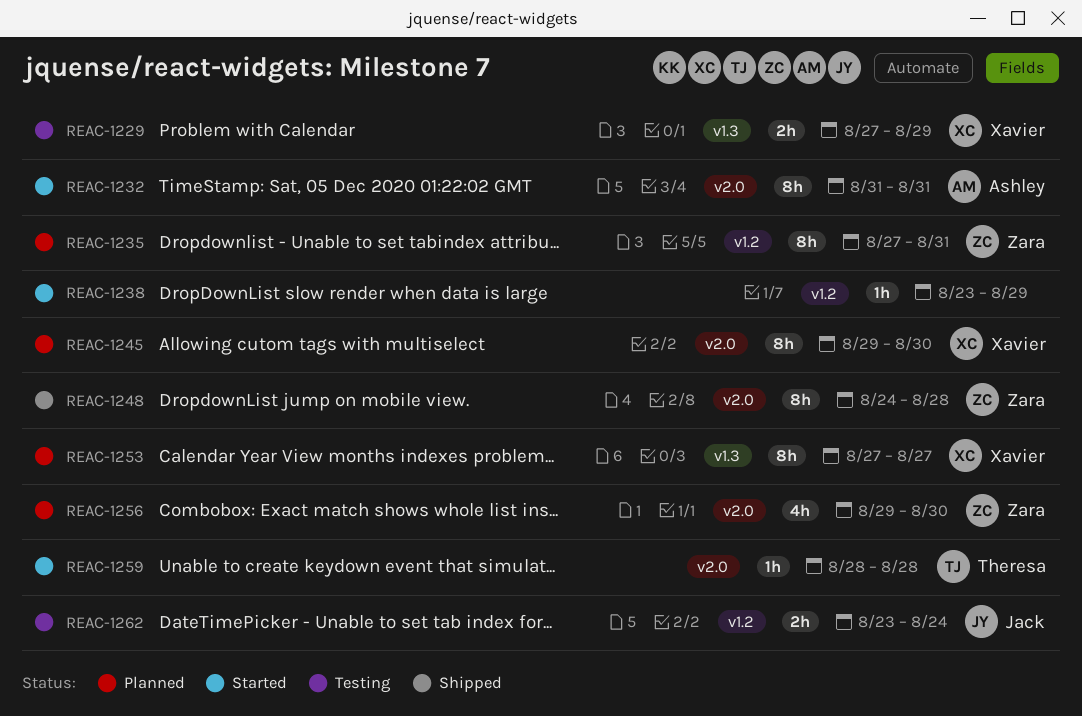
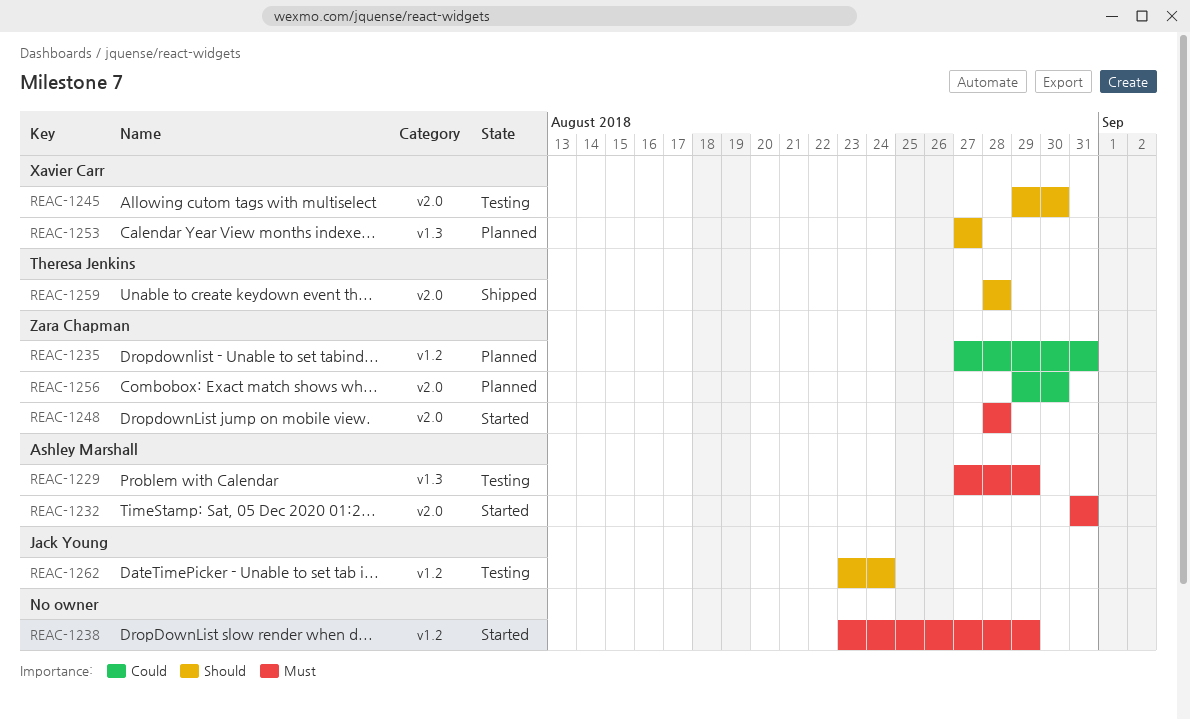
REAC-1229, owner: Xavier Carr -> Ashley Marshall
REAC-1245, status: Planned -> Testing
REAC-1248, status: Shipped -> Started
REAC-1248, start: Aug 24 -> Aug 28
REAC-1259, status: Started -> Shipped

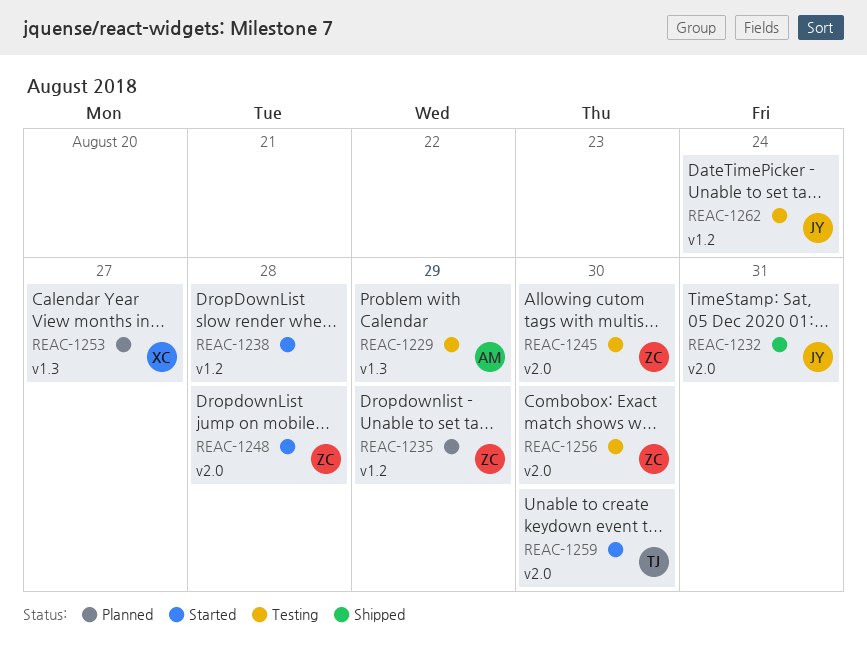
REAC-1232, status: Started -> Shipped
REAC-1232, owner: Ashley Marshall -> Jack Young
REAC-1235, due: Aug 31 -> Aug 29
REAC-1238, due: Aug 29 -> Aug 28
REAC-1245, owner: Xavier Carr -> Zara Chapman
REAC-1256, status: Planned -> Testing
REAC-1259, status: Shipped -> Started
REAC-1259, due: Aug 28 -> Aug 30

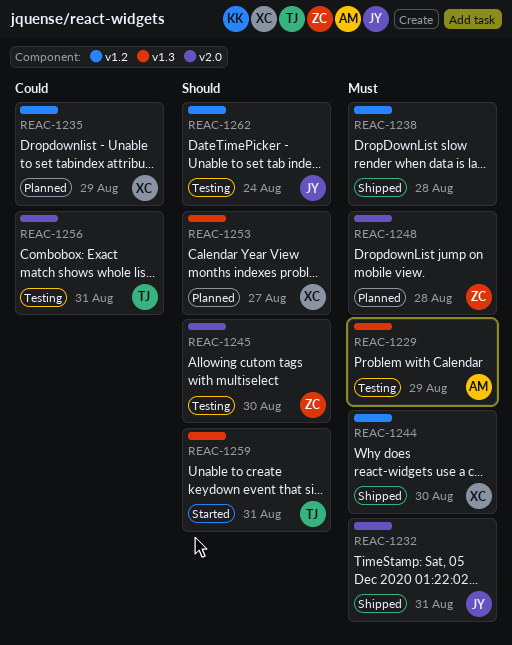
REAC-1235, owner: ZC -> XC
REAC-1238, status: Started -> Shipped
REAC-1244: none -> present
REAC-1248, status: Started -> Planned
REAC-1256, owner: ZC -> TJ
REAC-1256, due: Aug 30 -> Aug 31
REAC-1259, label: v2.0 -> v1.3
REAC-1259, due: Aug 30 -> Aug 31

